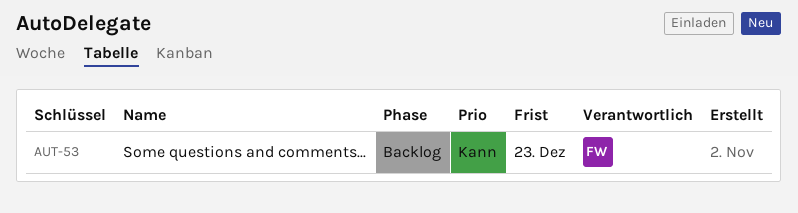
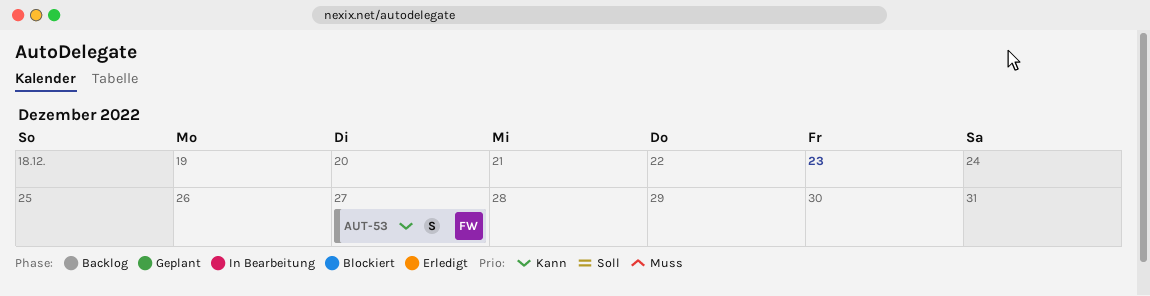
AUT-53, due: Dec 23 -> Dec 27

